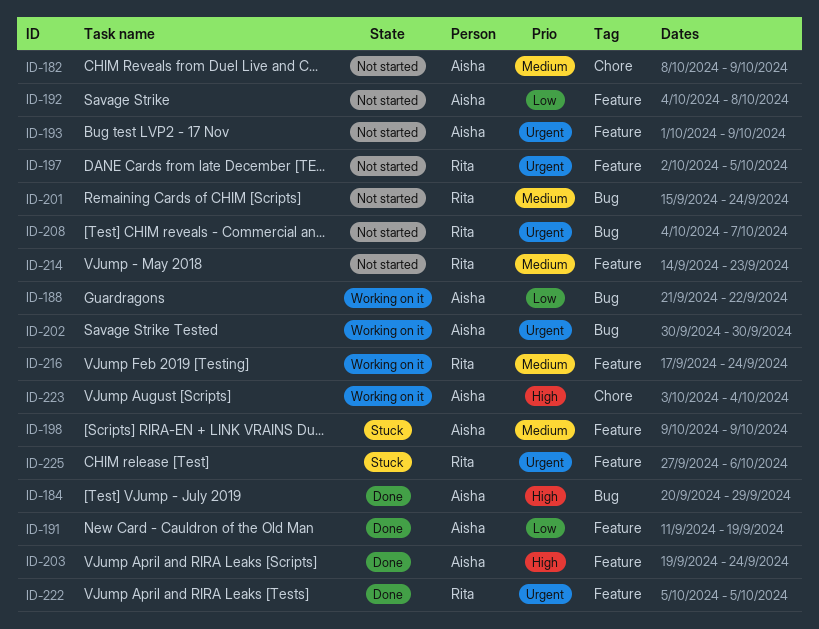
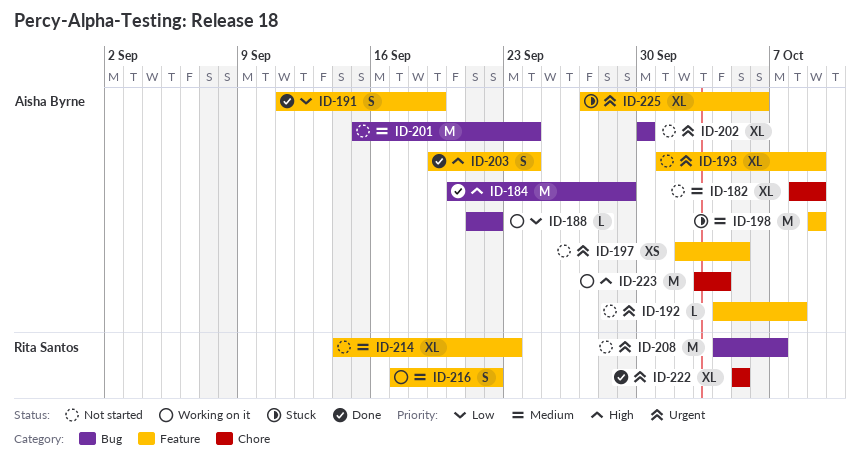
ID-192, priority: Low -> Urgent
ID-197, owner: Rita Santos -> Aisha Byrne
ID-201, owner: Rita Santos -> Aisha Byrne
ID-202, status: Working on it -> Not started
ID-216, due: Sep 24 -> Sep 22
ID-222, label: Feature -> Chore
ID-225, owner: Rita Santos -> Aisha Byrne

